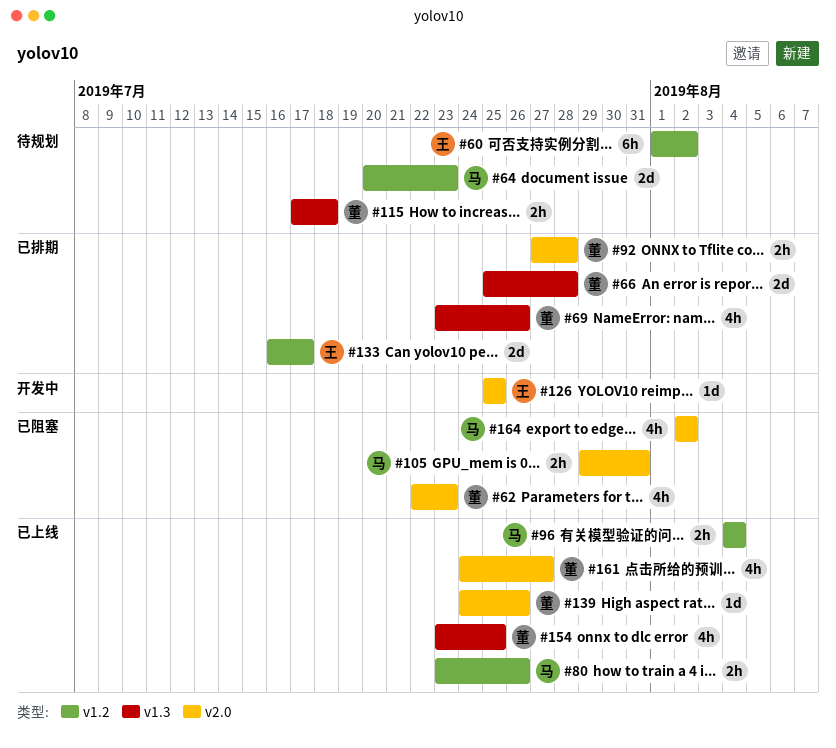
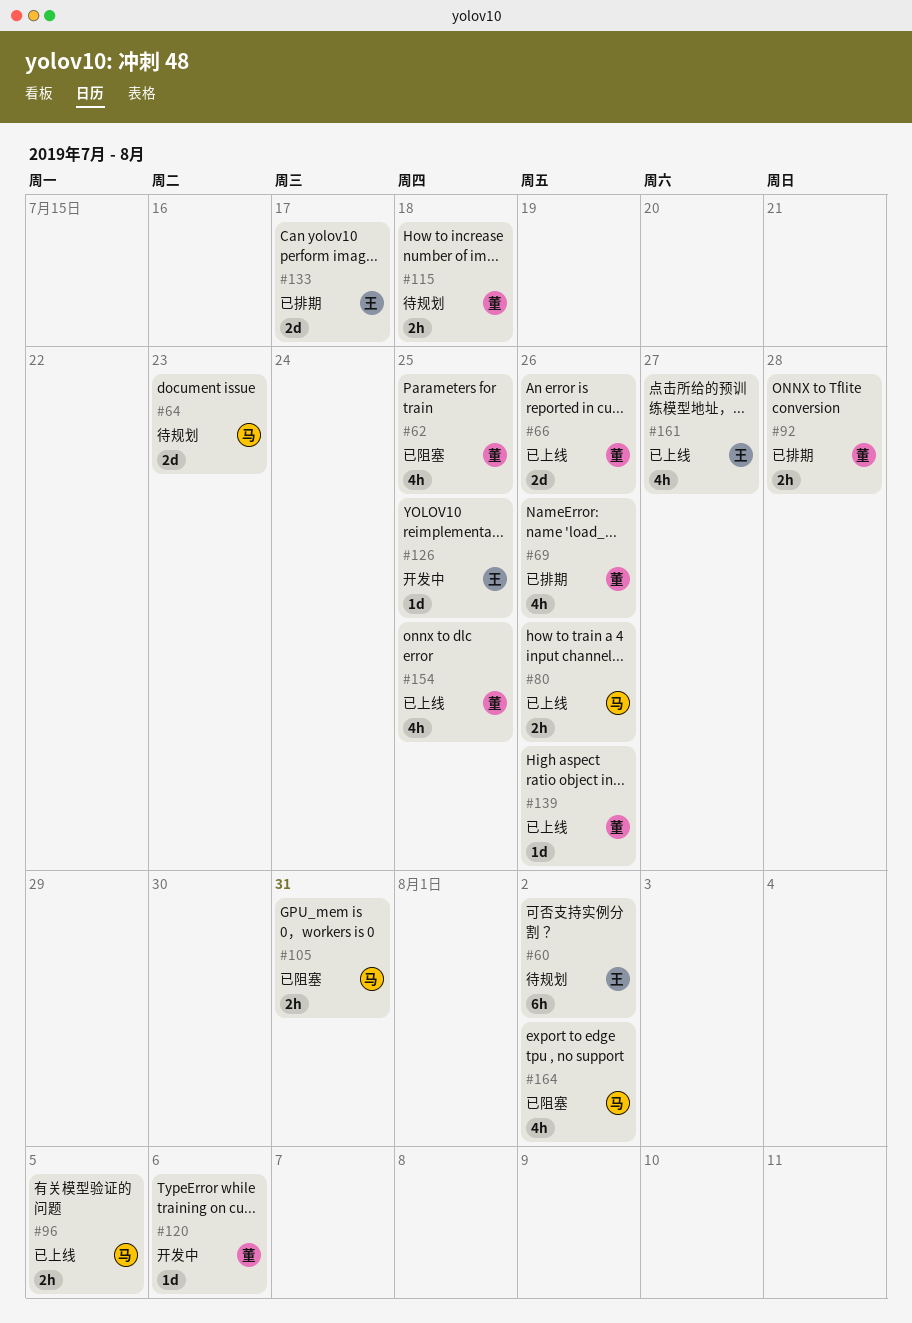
#62, due: Jul 23 -> Jul 25
#66, status: 已排期 -> 已上线
#66, due: Jul 28 -> Jul 26
#96, due: Aug 4 -> Aug 5
#120: none -> present
#161, owner: 董 -> 王

